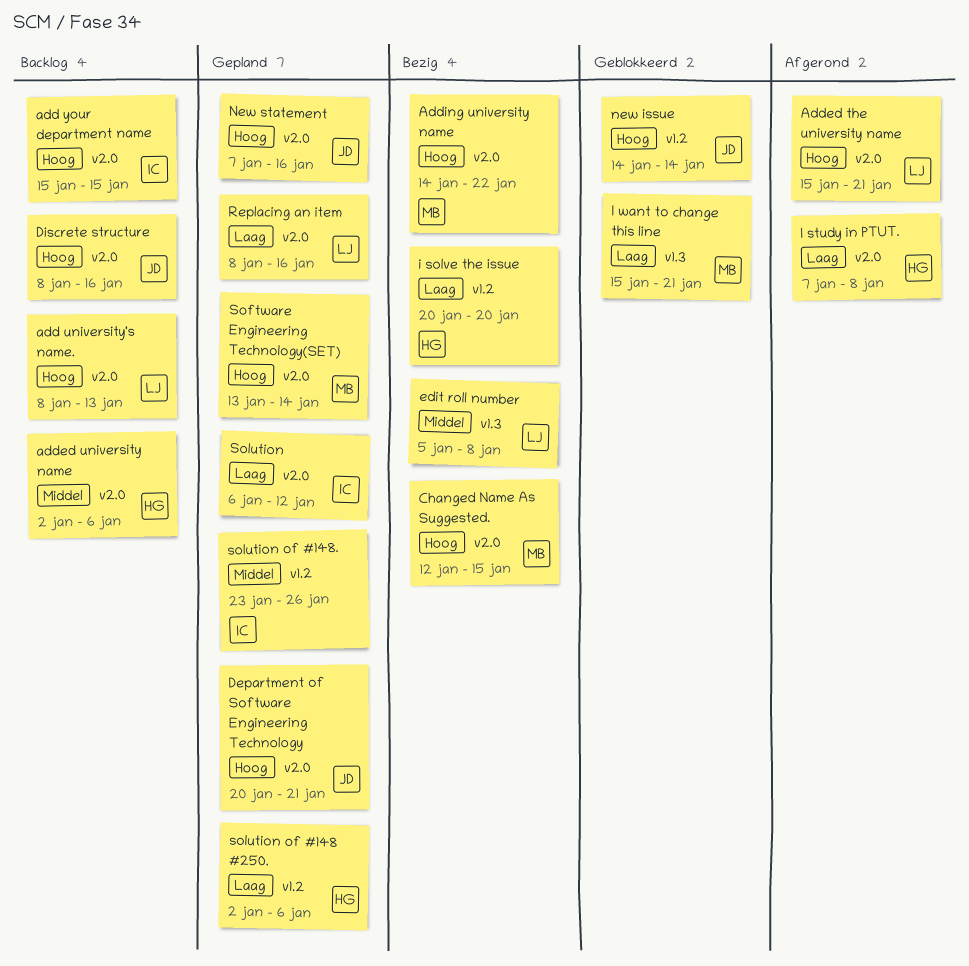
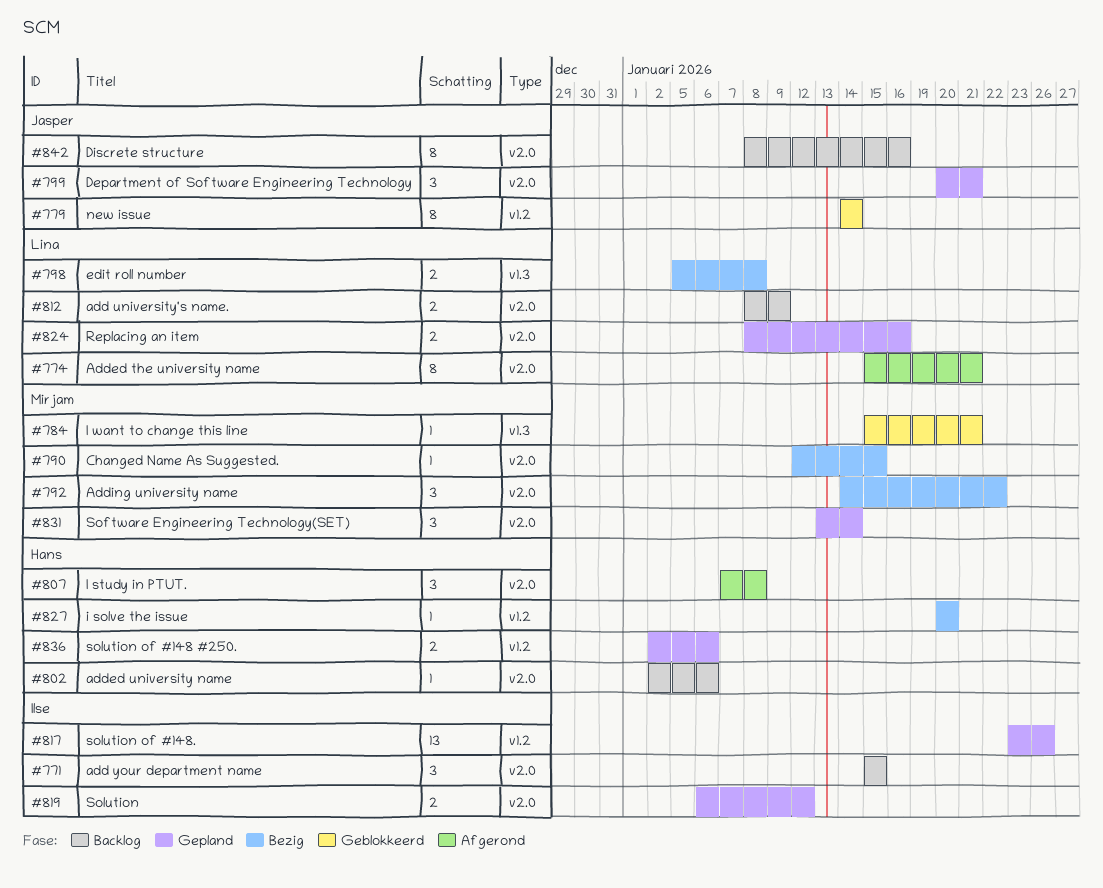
add university's name., due: Jan 13 -> Jan 9
New statement: present -> none

